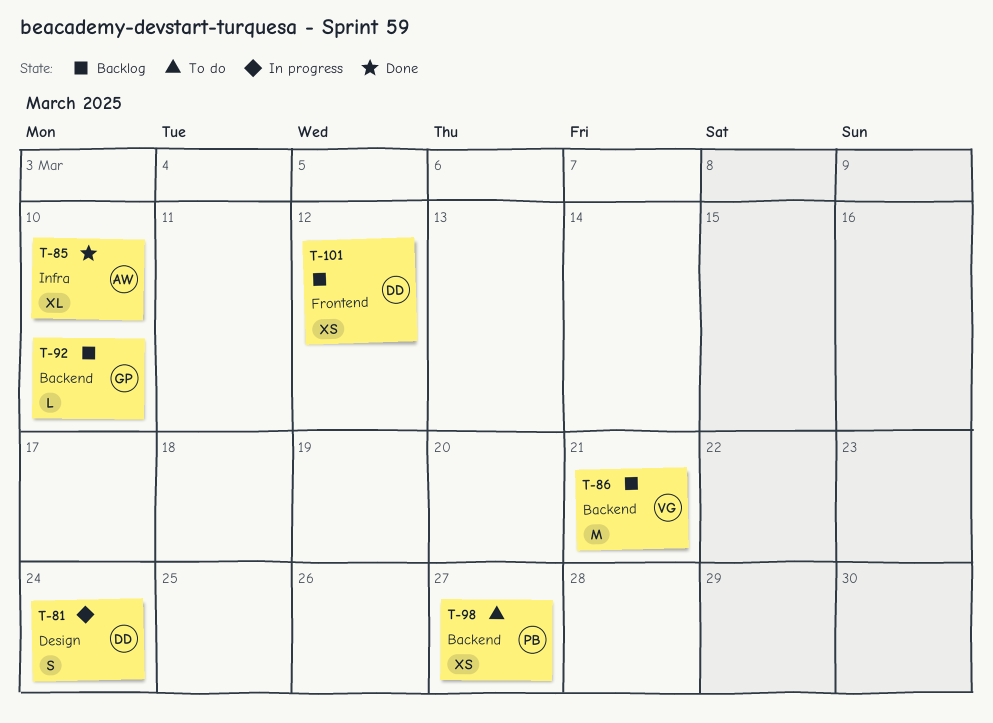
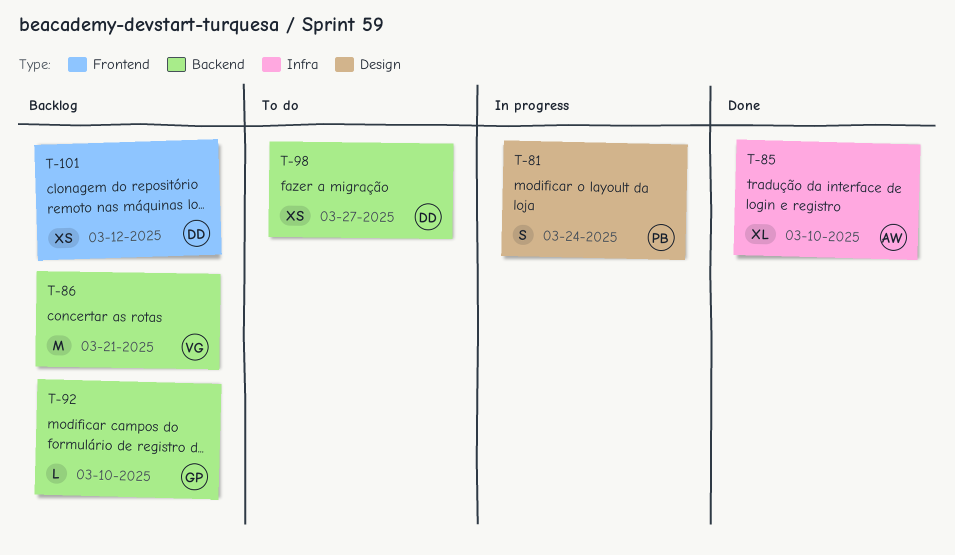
T-81, owner: DD -> PB
T-98, owner: PB -> DD

